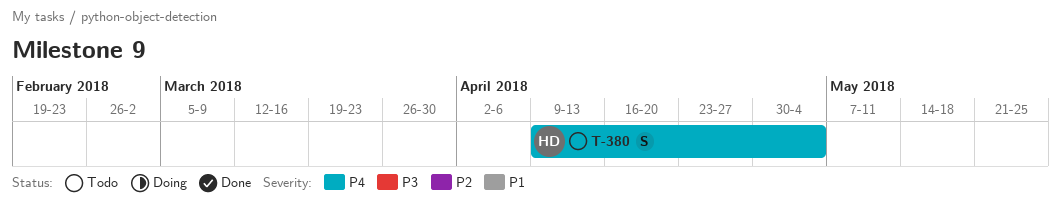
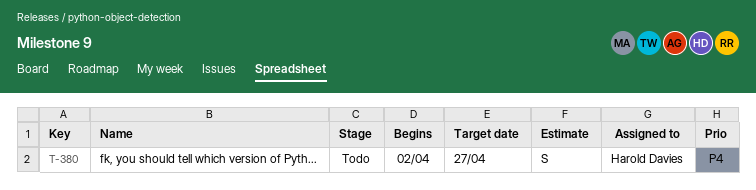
T-380, start: Apr 9 -> Apr 2
T-380, due: May 4 -> Apr 27

